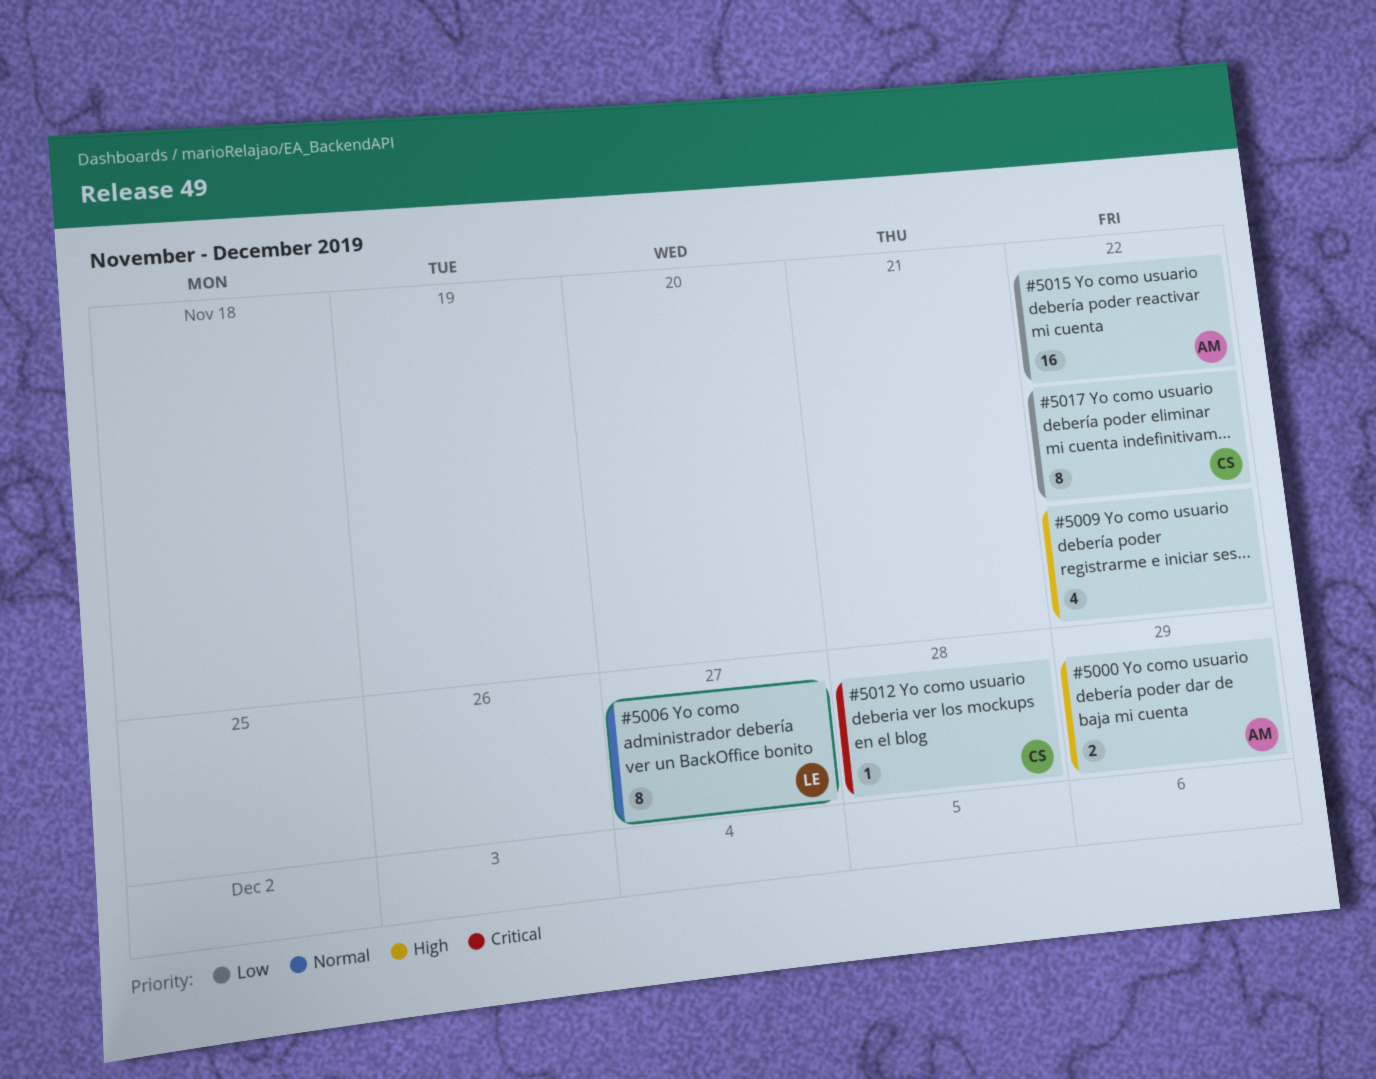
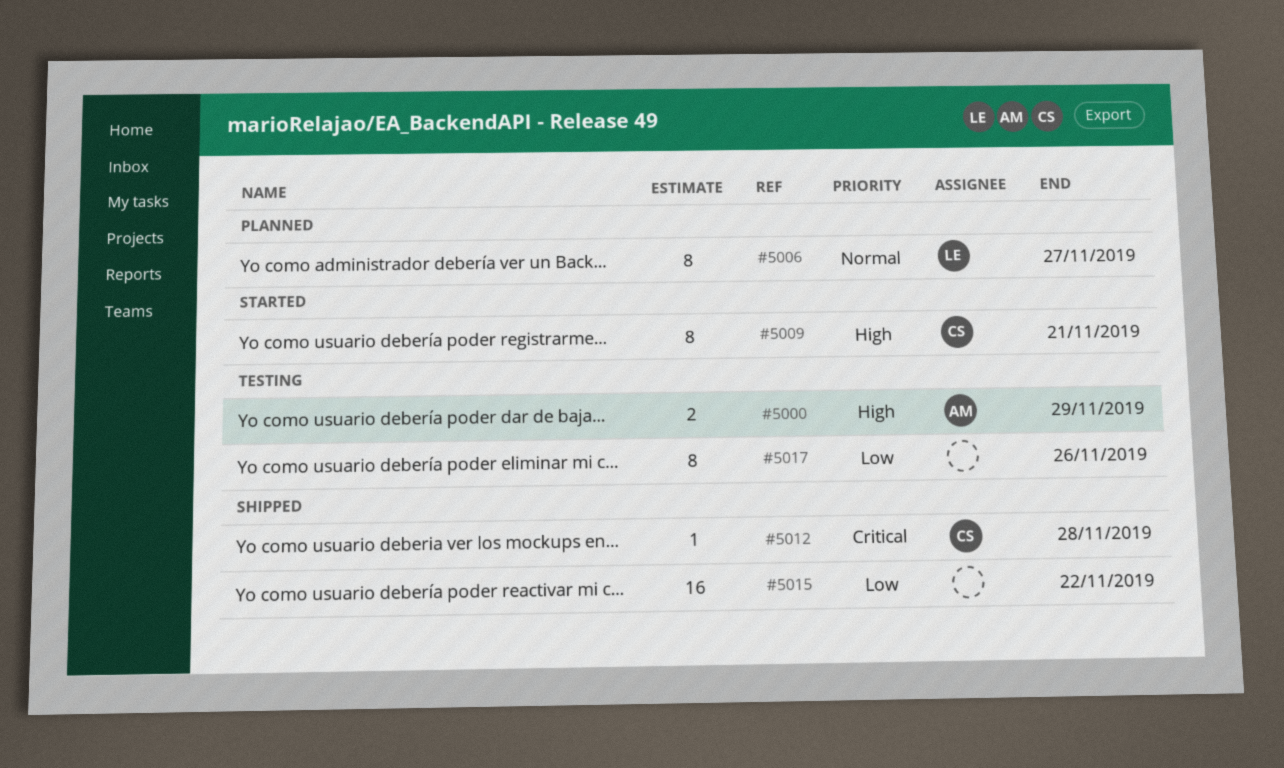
#5009, owner: none -> CS
#5009, estimate: 4 -> 8
#5009, due: Nov 22 -> Nov 21
#5015, owner: AM -> none
#5017, owner: CS -> none
#5017, due: Nov 22 -> Nov 26

